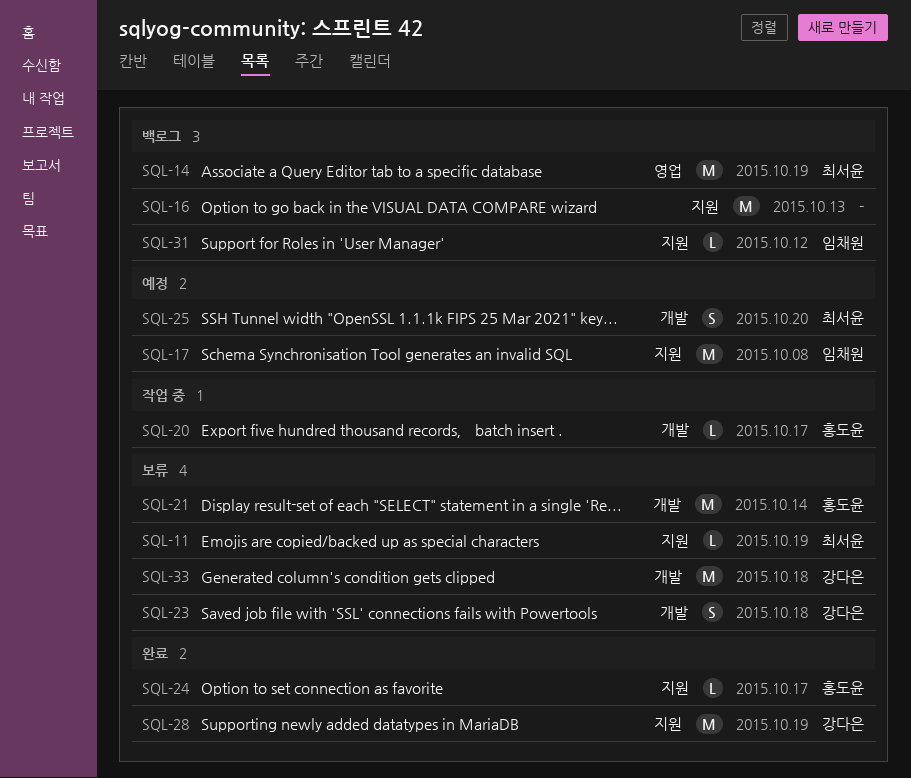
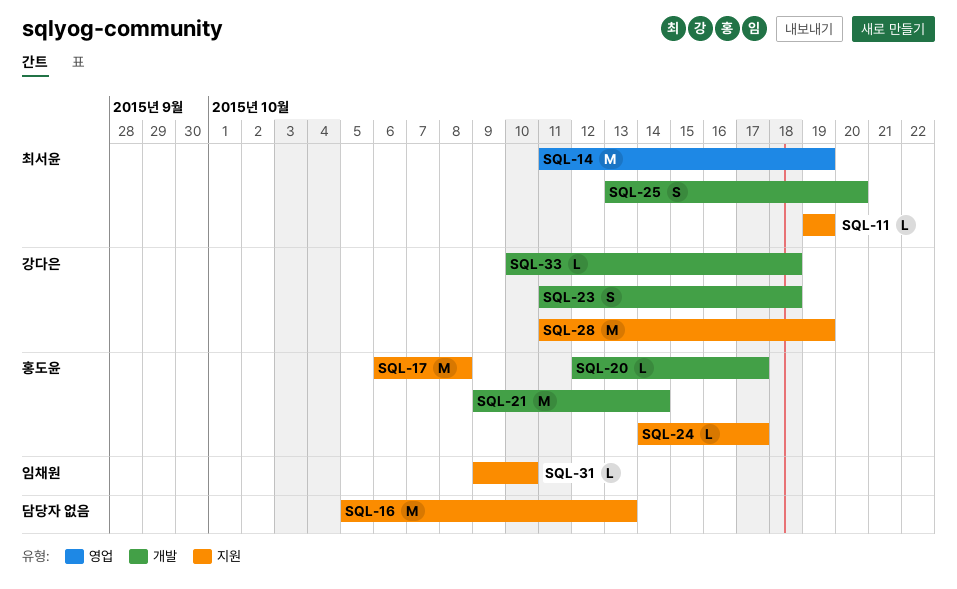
SQL-17, owner: 임채원 -> 홍도윤
SQL-31, due: Oct 12 -> Oct 10
SQL-33, estimate: M -> L

